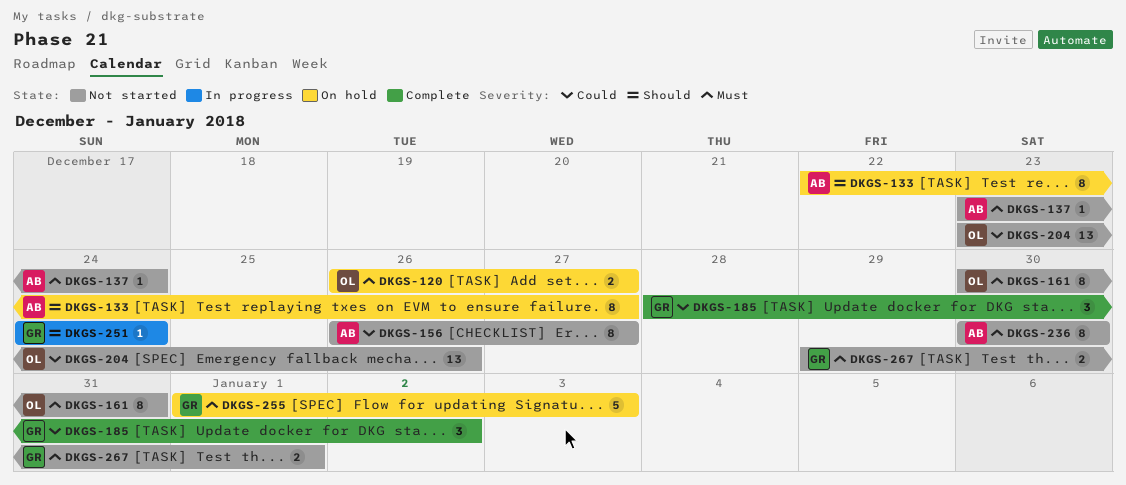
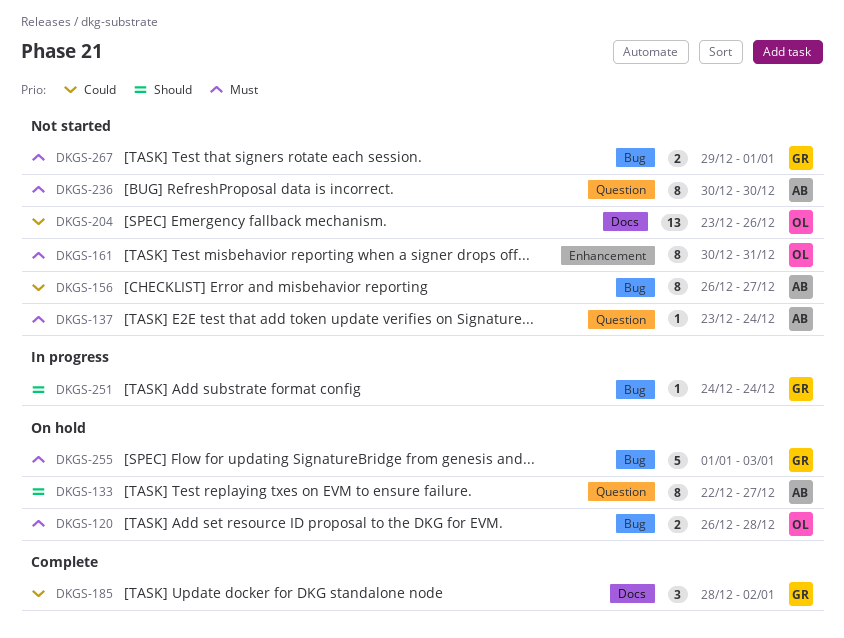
DKGS-120, due: Dec 27 -> Dec 28

